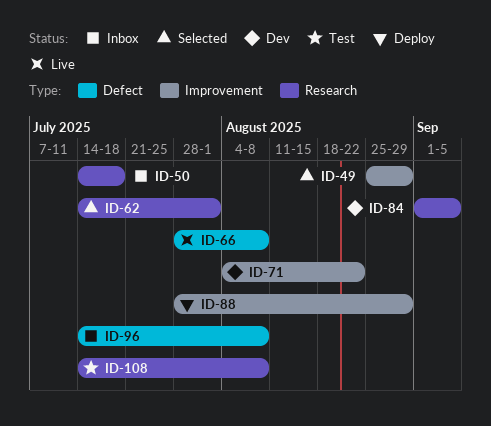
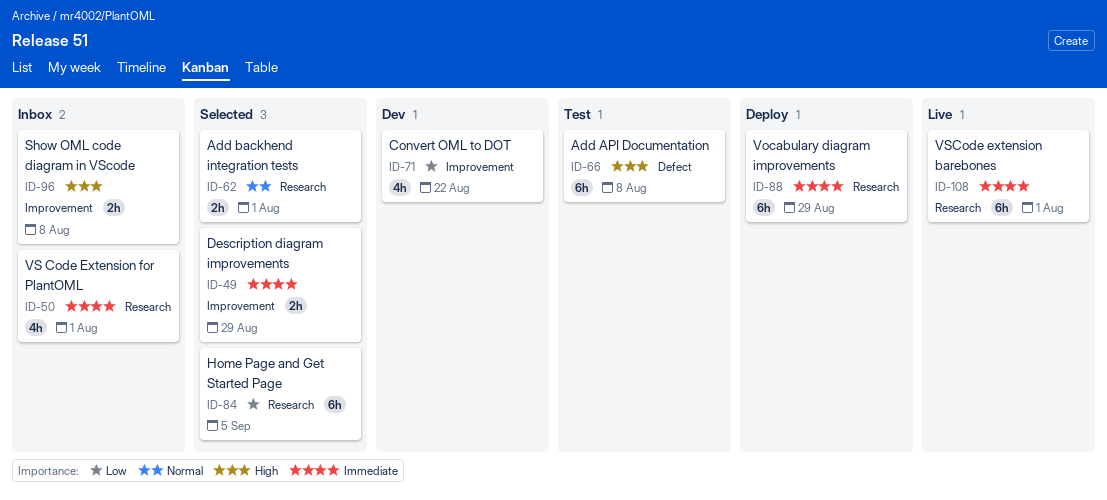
ID-50, due: Jul 18 -> Aug 1
ID-66, status: Live -> Test
ID-84, status: Dev -> Selected
ID-88, label: Improvement -> Research
ID-96, label: Defect -> Improvement
ID-108, status: Test -> Live
ID-108, due: Aug 8 -> Aug 1

